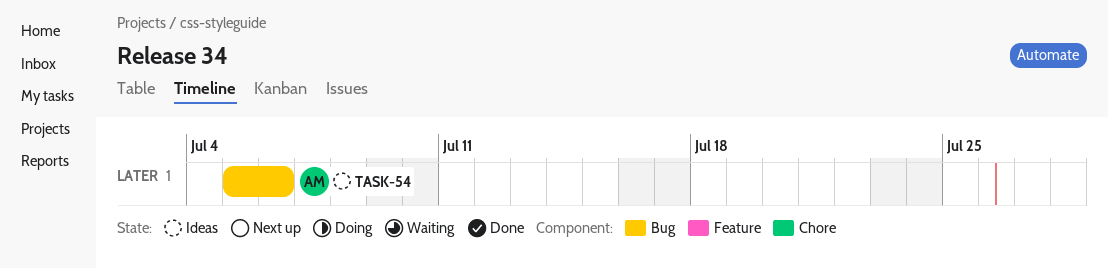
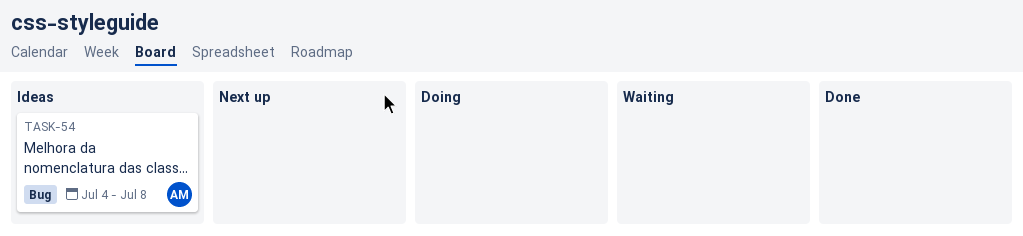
TASK-54, start: Jul 5 -> Jul 4
TASK-54, due: Jul 6 -> Jul 8

